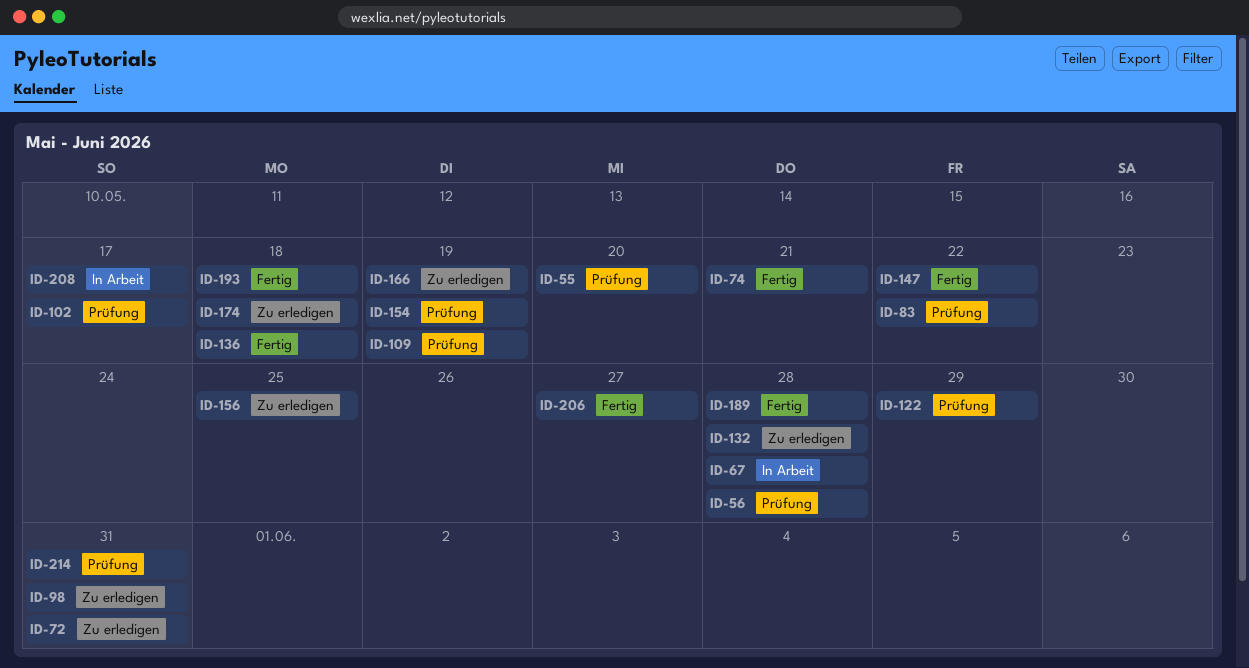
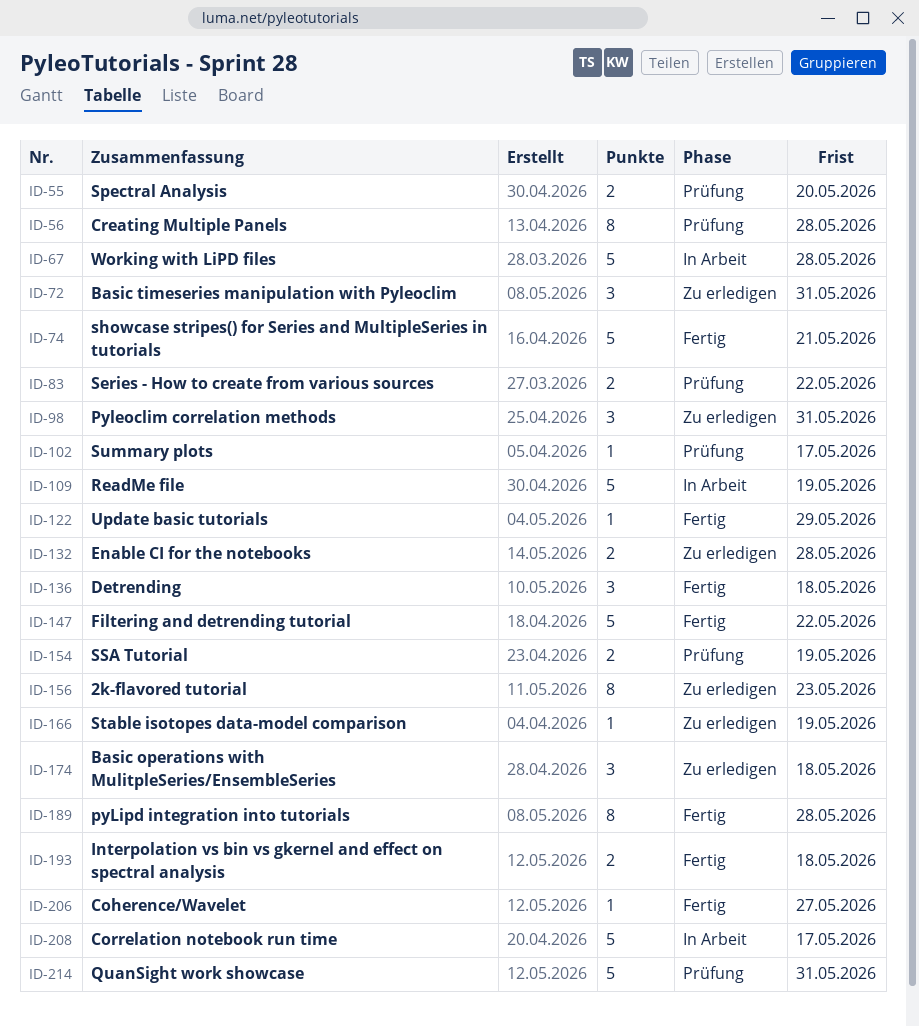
ID-109, status: Prüfung -> In Arbeit
ID-122, status: Prüfung -> Fertig
ID-156, due: May 25 -> May 23

